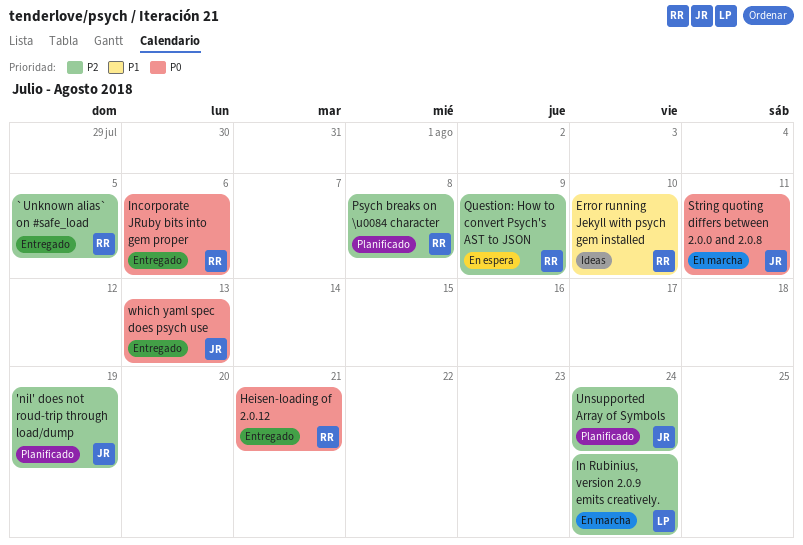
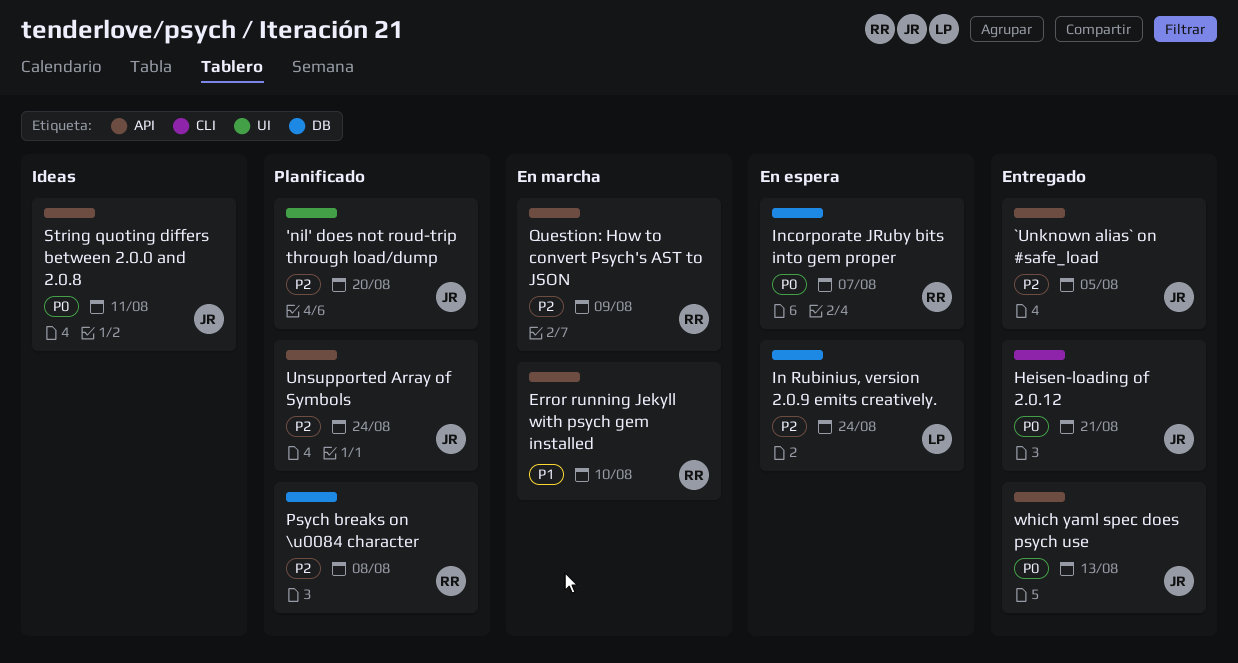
'nil' does not roud-trip through load/dump, due: Aug 19 -> Aug 20
`Unknown alias` on #safe_load, owner: RR -> JR
Error running Jekyll with psych gem installed, status: Ideas -> En marcha
Heisen-loading of 2.0.12, owner: RR -> JR
In Rubinius, version 2.0.9 emits creatively., status: En marcha -> En espera
Incorporate JRuby bits into gem proper, status: Entregado -> En espera
Incorporate JRuby bits into gem proper, due: Aug 6 -> Aug 7
Question: How to convert Psych's AST to JSON, status: En espera -> En marcha
String quoting differs between 2.0.0 and 2.0.8, status: En marcha -> Ideas

